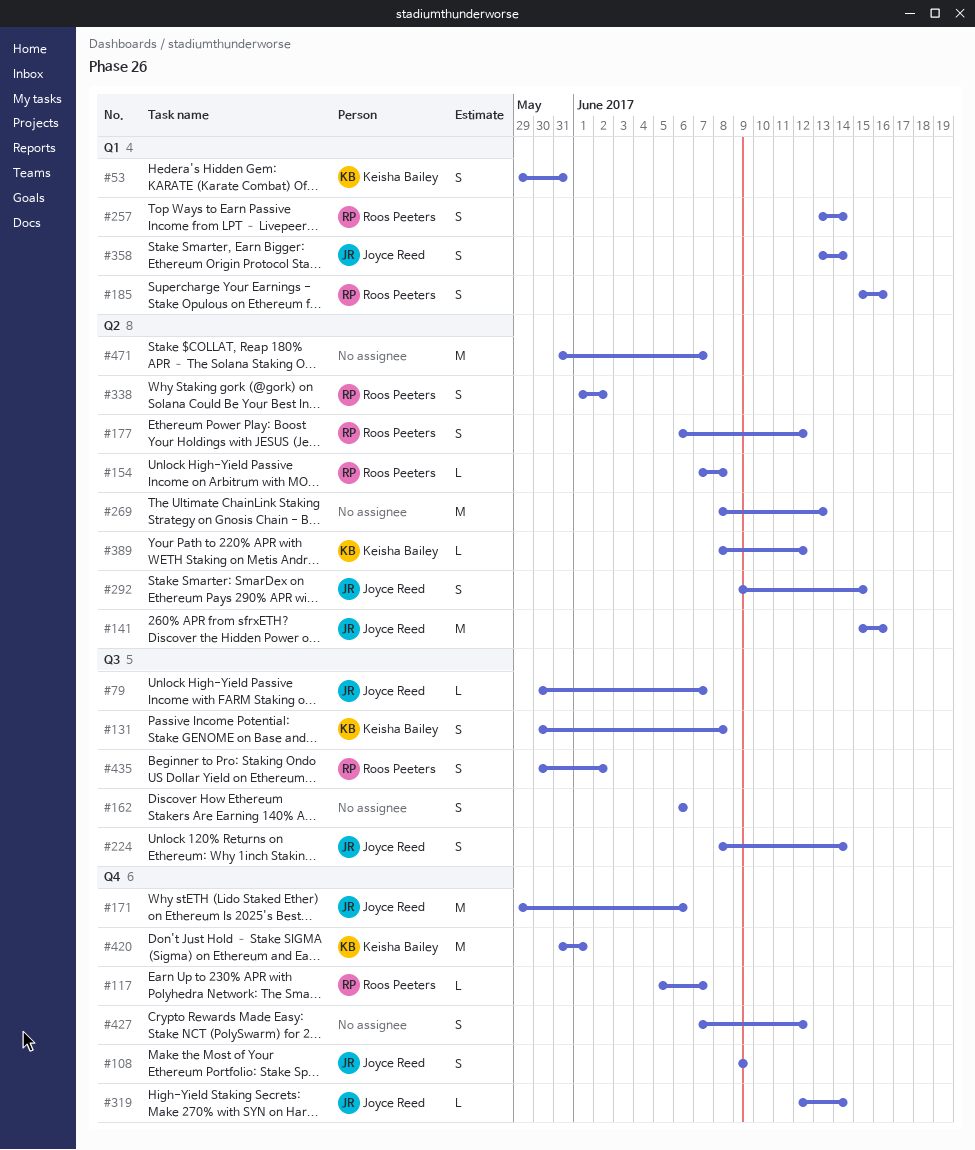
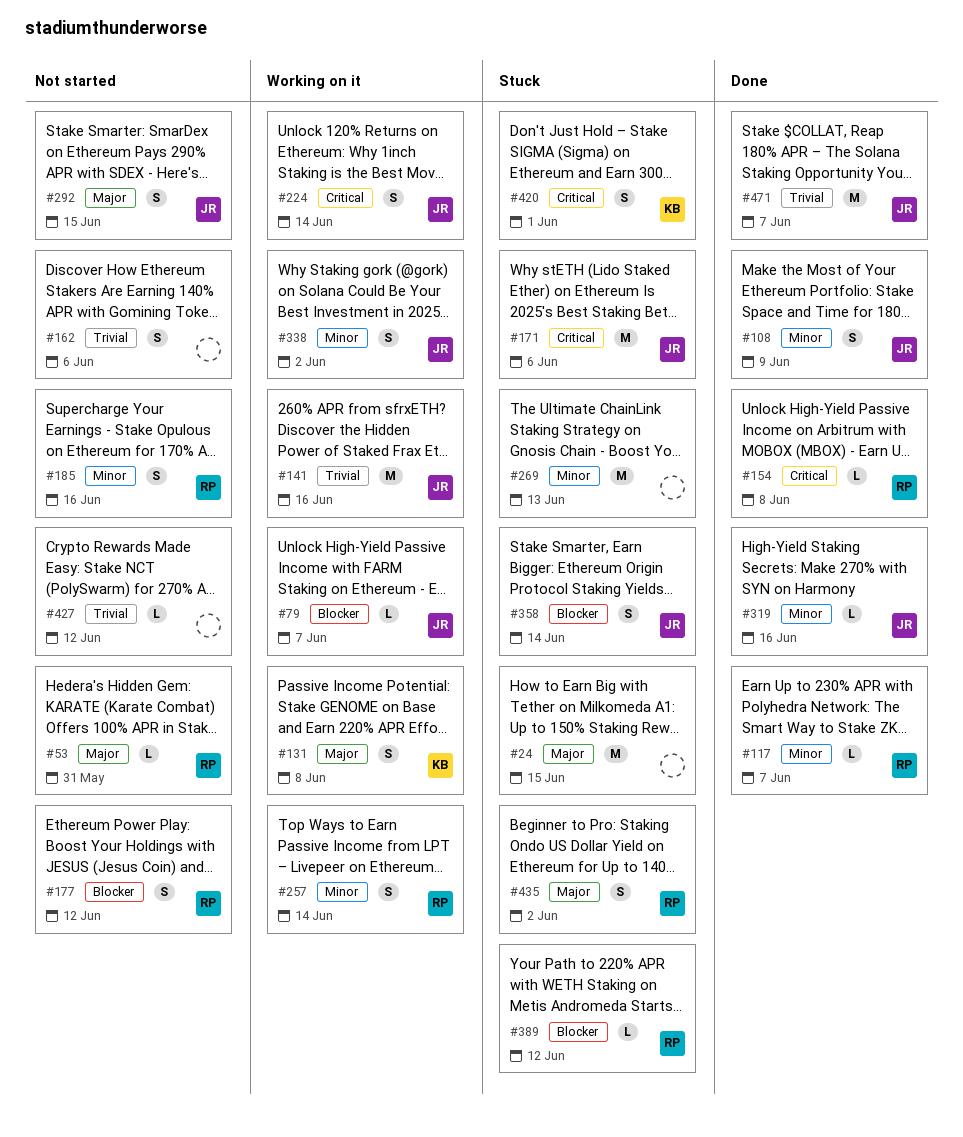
#24: none -> present
#53, owner: Keisha Bailey -> Roos Peeters
#53, estimate: S -> L
#319, due: Jun 14 -> Jun 16
#338, owner: Roos Peeters -> Joyce Reed
#389, owner: Keisha Bailey -> Roos Peeters
#420, estimate: M -> S
#427, estimate: S -> L
#471, owner: none -> Joyce Reed

